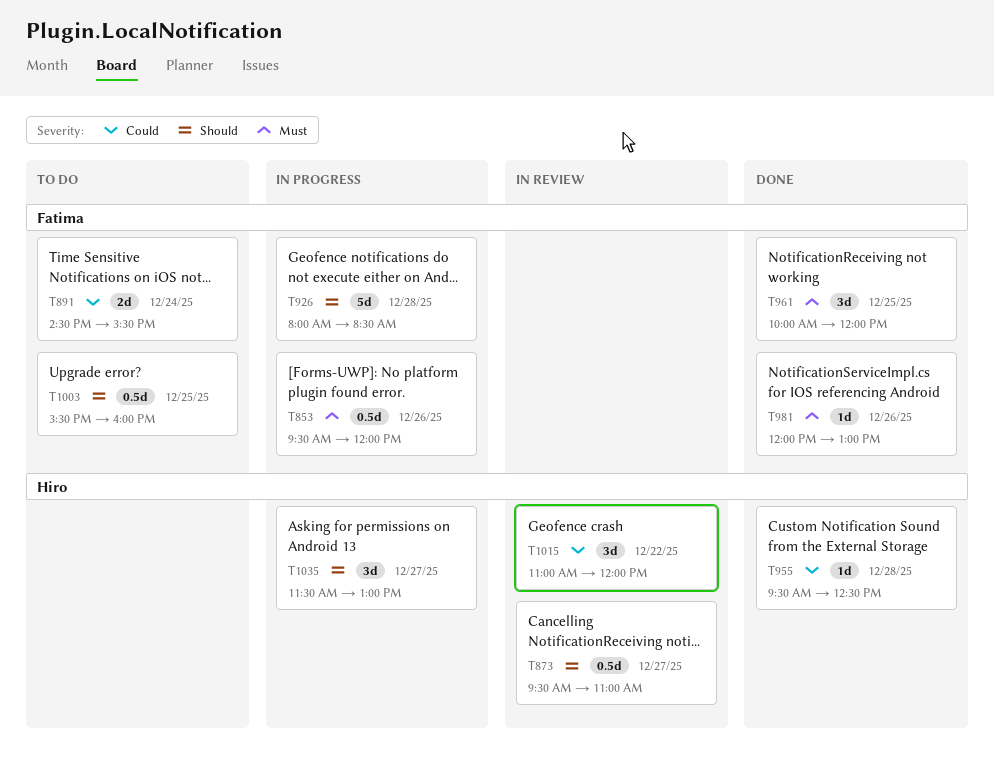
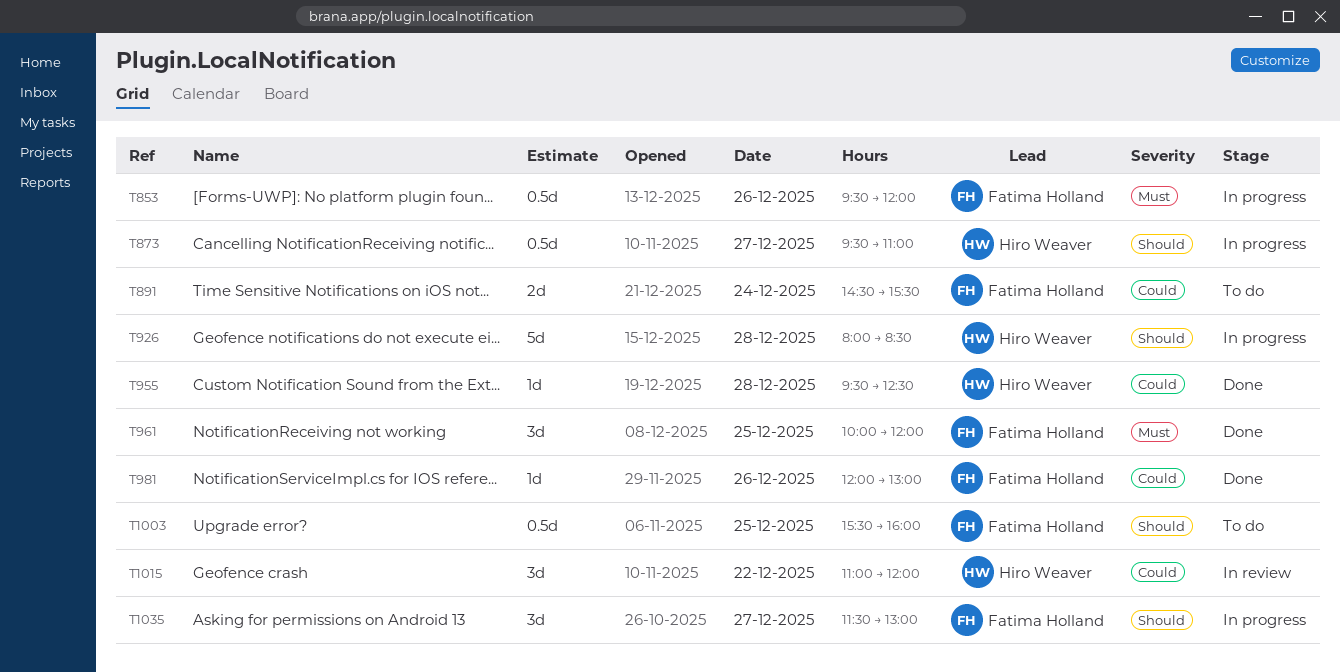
T873, status: In review -> In progress
T926, owner: Fatima Holland -> Hiro Weaver
T981, priority: Must -> Could
T1035, owner: Hiro Weaver -> Fatima Holland

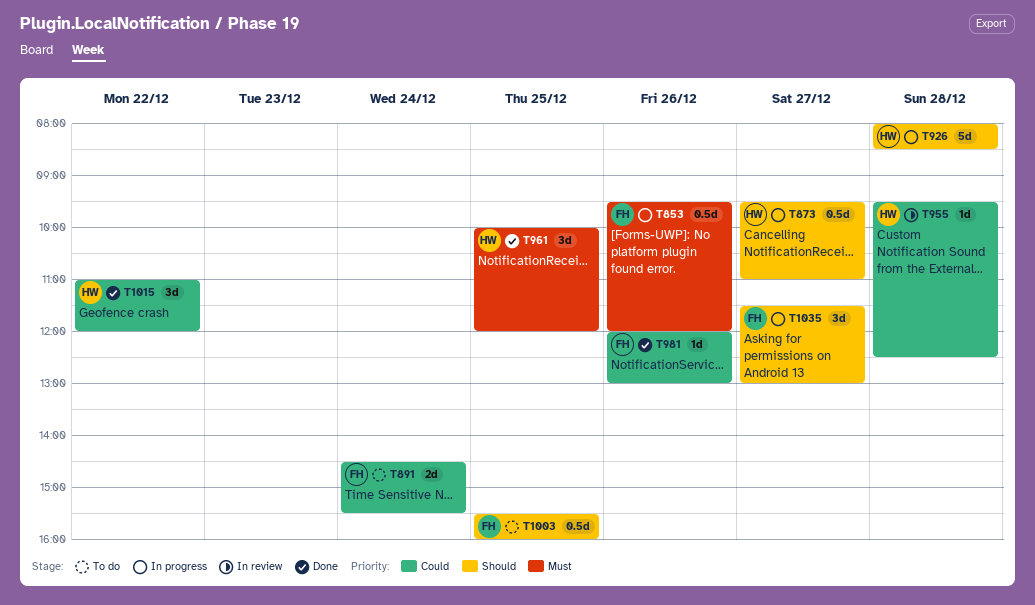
T955, status: Done -> In review
T961, owner: Fatima Holland -> Hiro Weaver
T1015, status: In review -> Done

